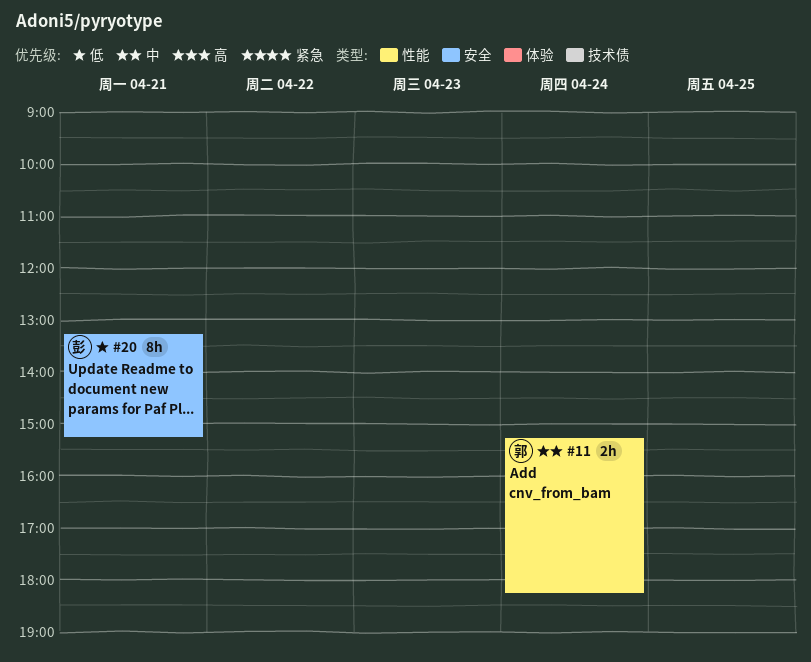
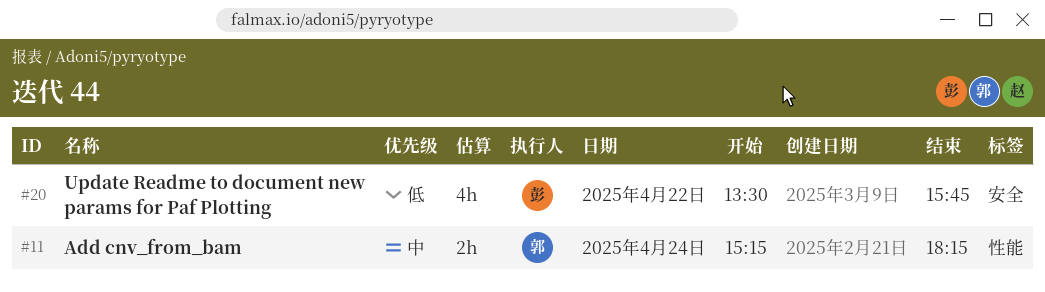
#20, estimate: 8h -> 4h
#20, day: Apr 21 -> Apr 22
#20, begins: 13:15 -> 13:30
#20, ends: 15:15 -> 15:45

